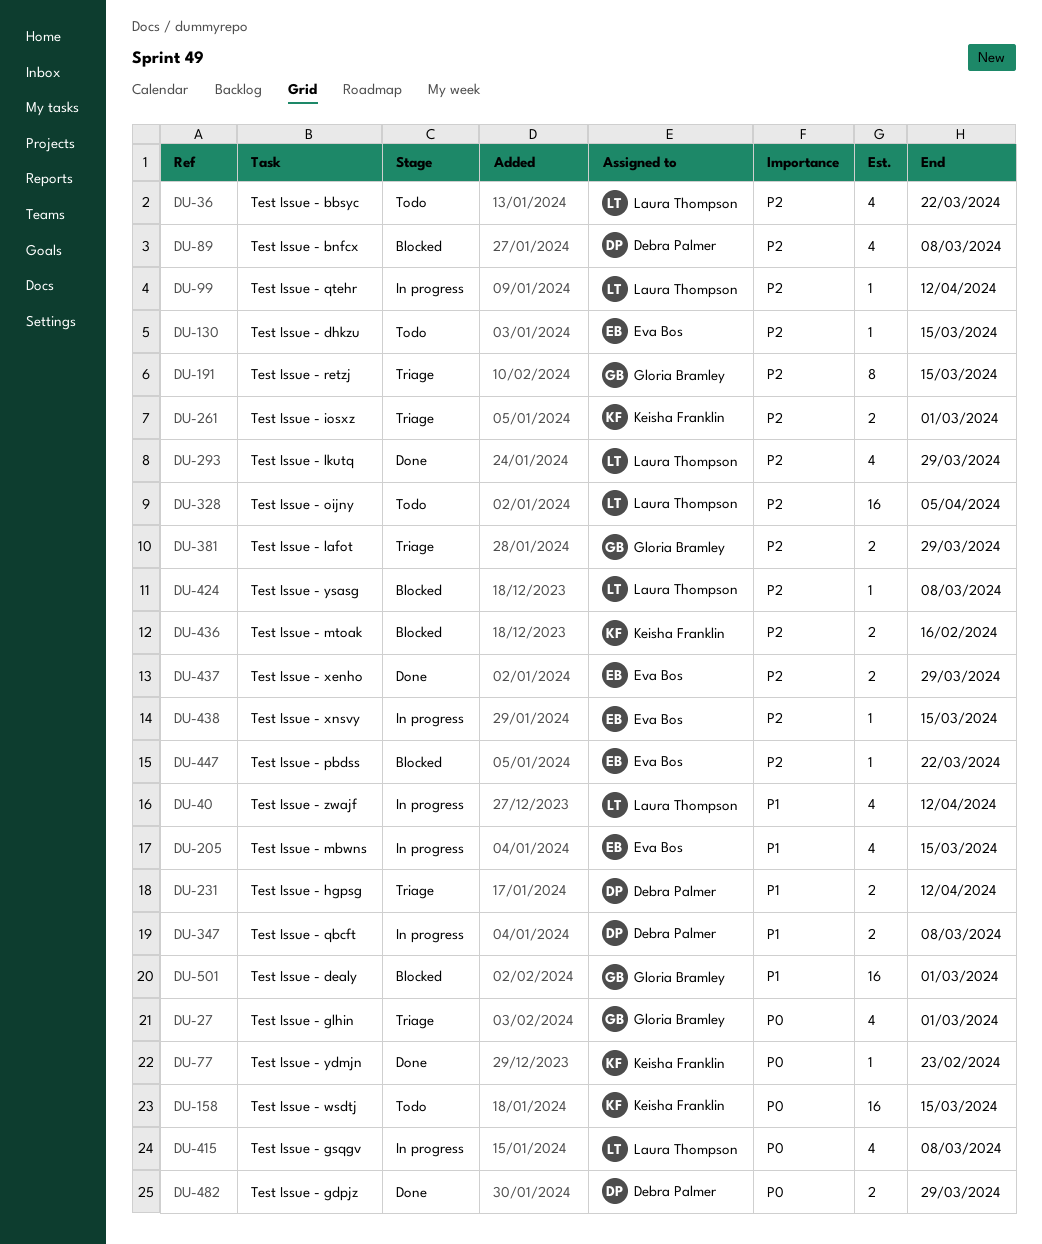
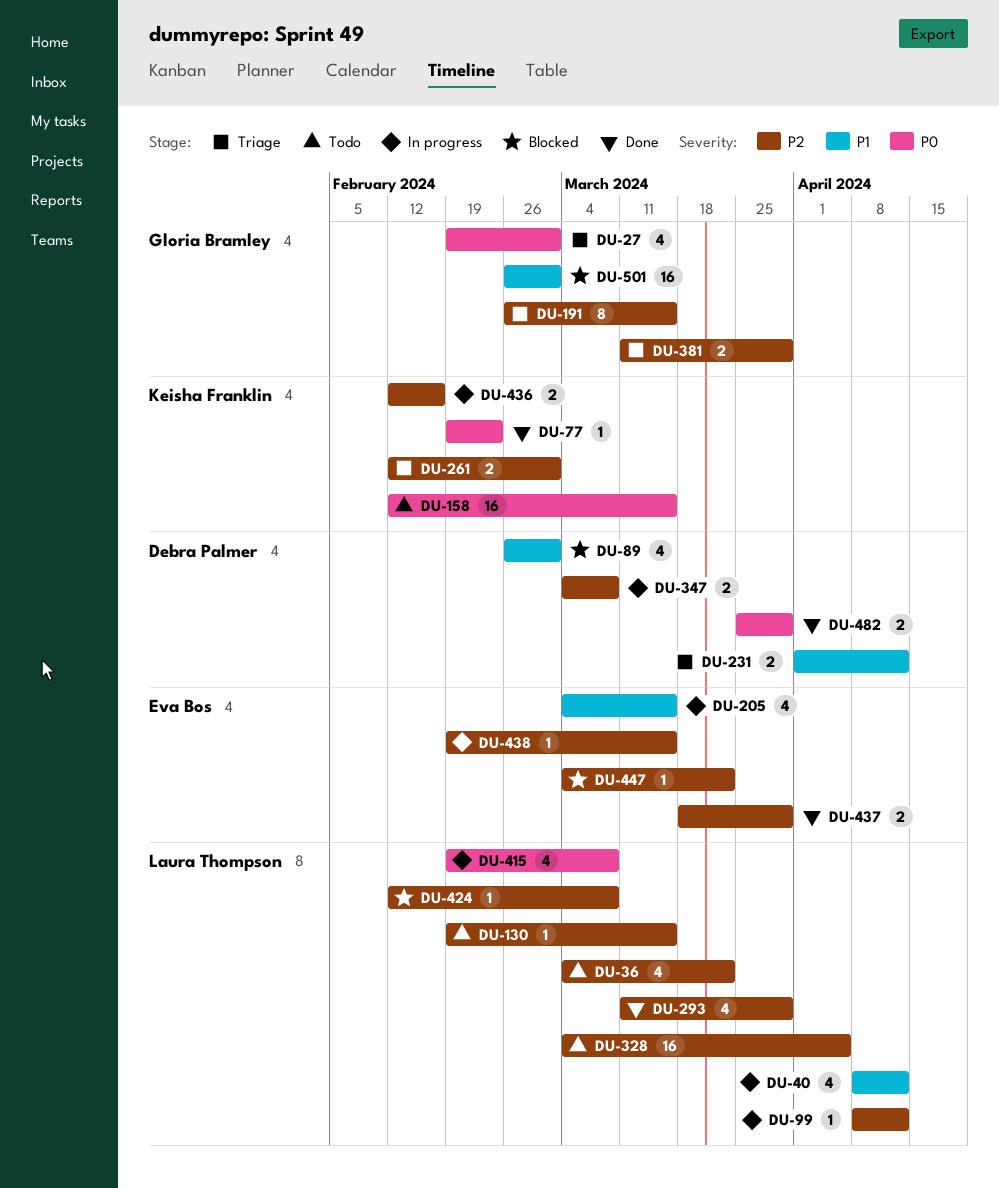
DU-89, priority: P2 -> P1
DU-89, due: Mar 8 -> Mar 1
DU-130, owner: Eva Bos -> Laura Thompson
DU-347, priority: P1 -> P2
DU-436, status: Blocked -> In progress

